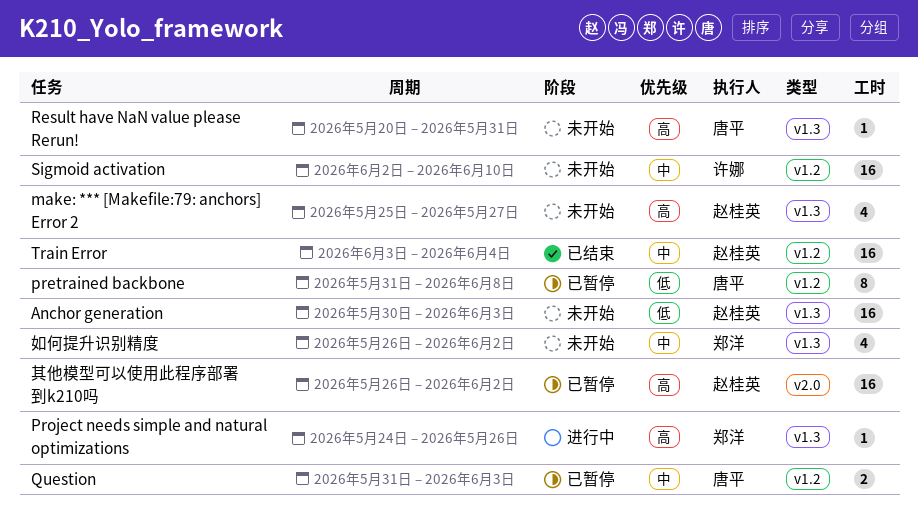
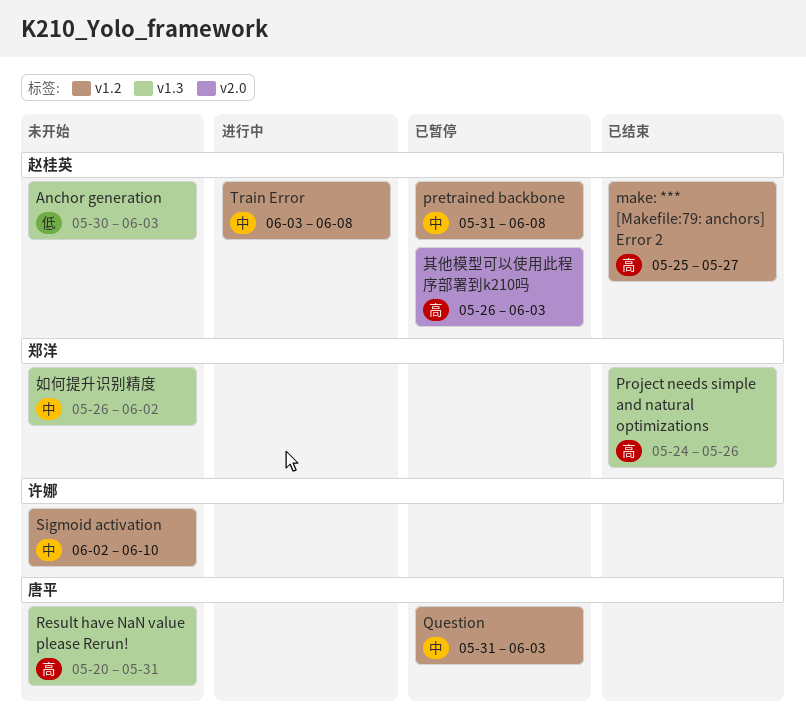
make: *** [Makefile:79: anchors] Error 2, status: 未开始 -> 已结束
make: *** [Makefile:79: anchors] Error 2, label: v1.3 -> v1.2
pretrained backbone, owner: 唐平 -> 赵桂英
pretrained backbone, priority: 低 -> 中
Project needs simple and natural optimizations, status: 进行中 -> 已结束
Train Error, status: 已结束 -> 进行中
Train Error, due: Jun 4 -> Jun 8
其他模型可以使用此程序部署到k210吗, due: Jun 2 -> Jun 3

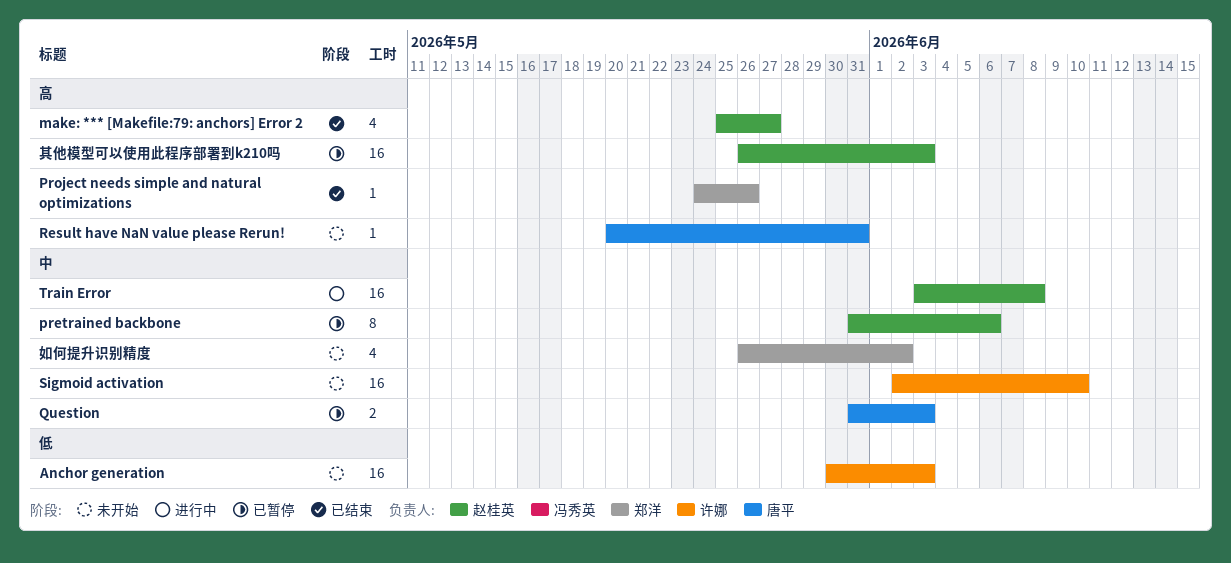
Anchor generation, owner: 赵桂英 -> 许娜
pretrained backbone, due: Jun 8 -> Jun 6

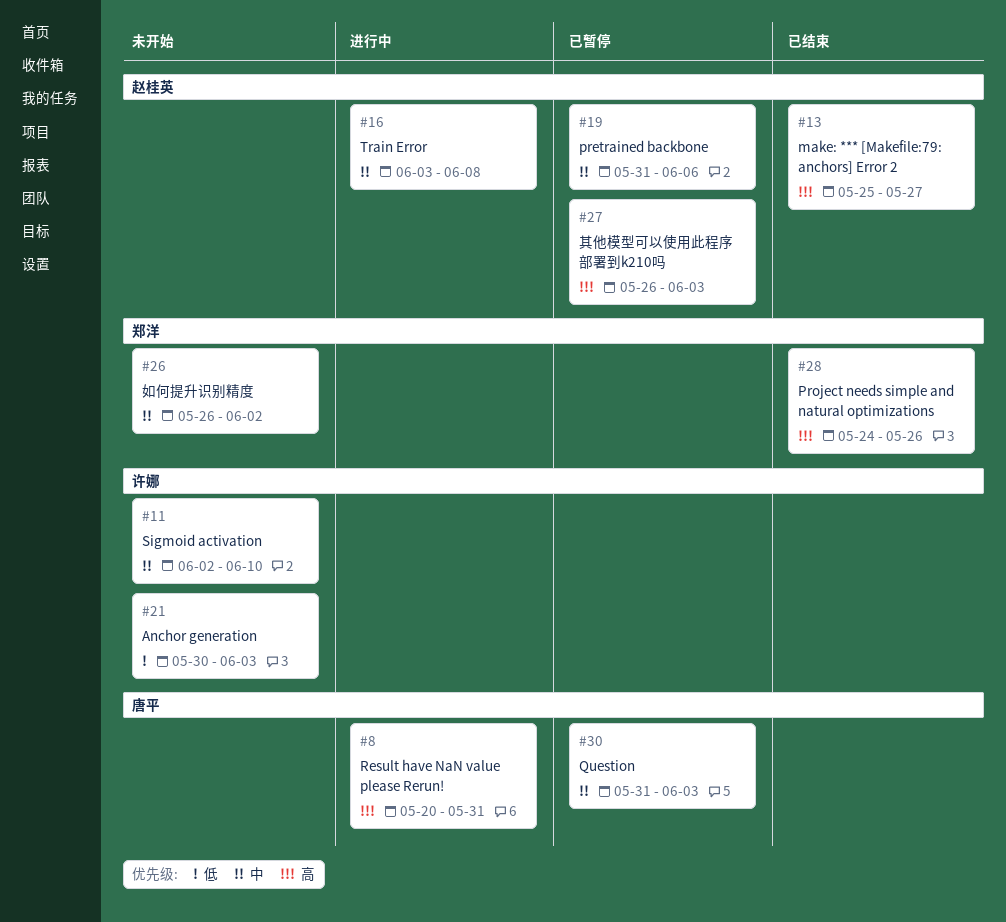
Result have NaN value please Rerun!, status: 未开始 -> 进行中

